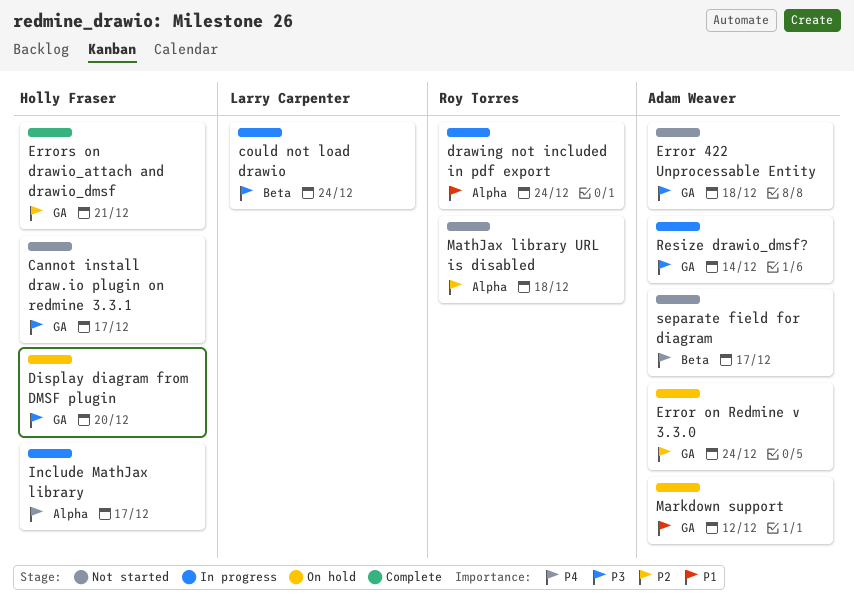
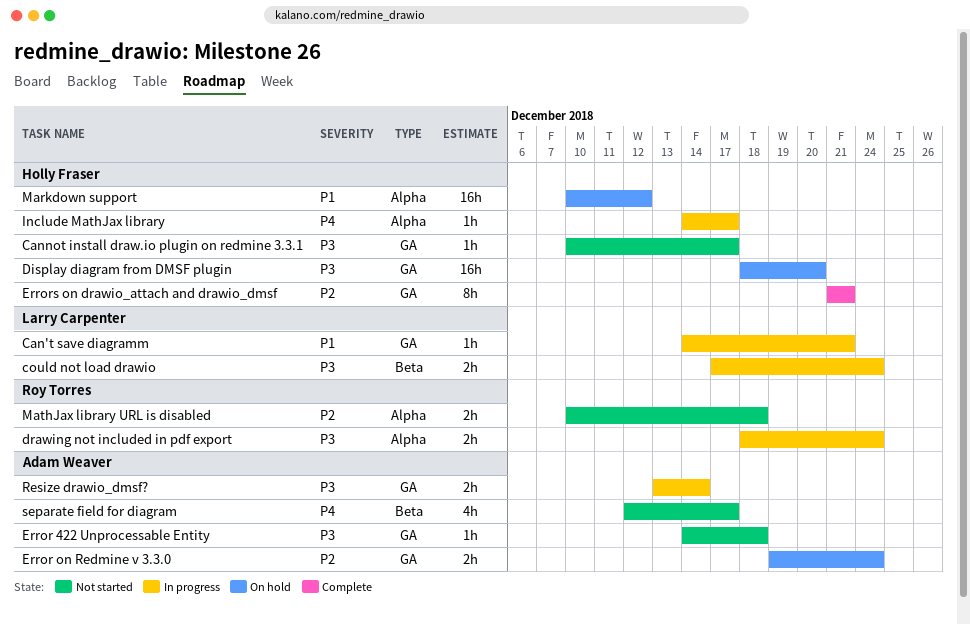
Can't save diagramm: none -> present
drawing not included in pdf export, priority: P1 -> P3
Markdown support, owner: Adam Weaver -> Holly Fraser
Markdown support, label: GA -> Alpha

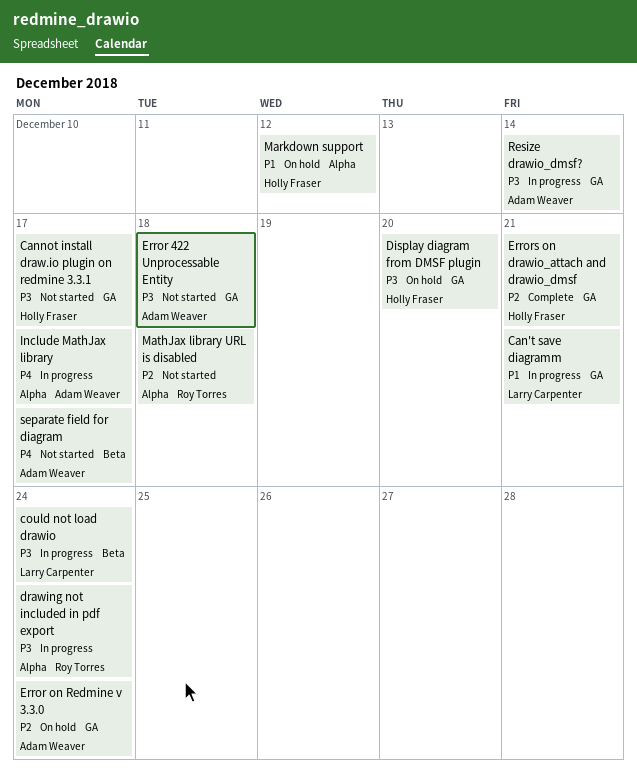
Include MathJax library, owner: Holly Fraser -> Adam Weaver

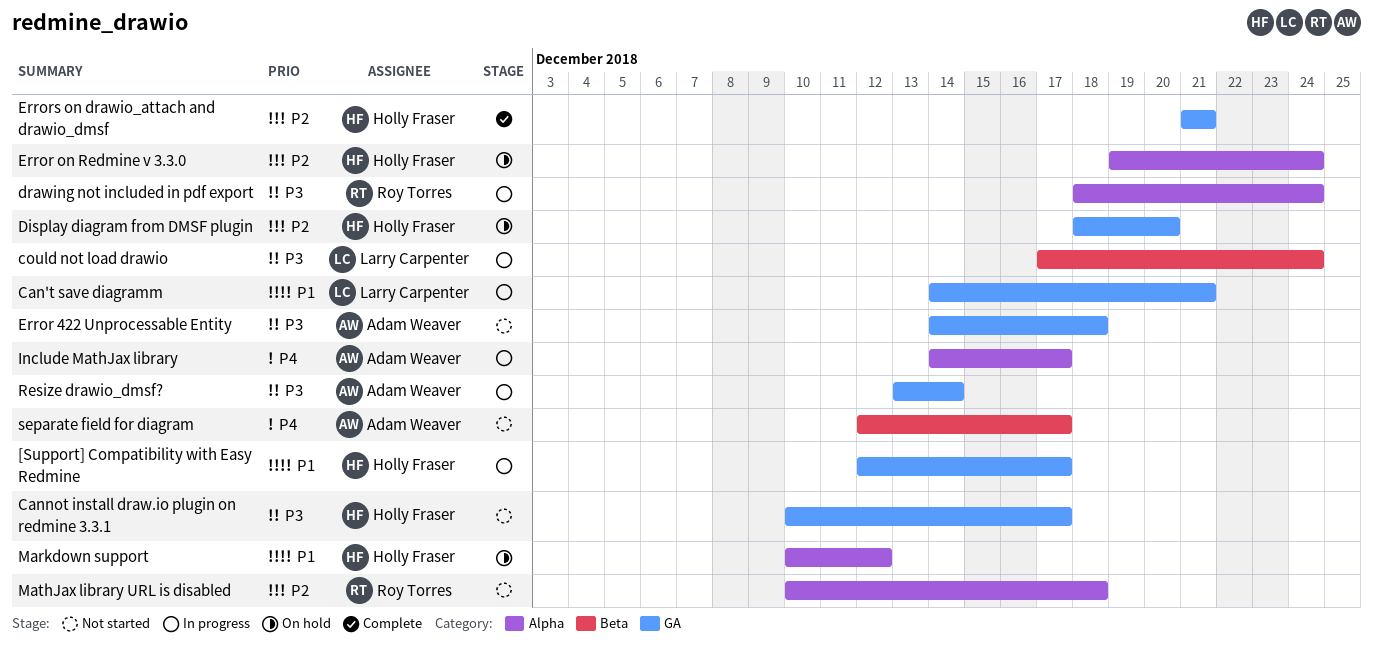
[Support] Compatibility with Easy Redmine: none -> present
Display diagram from DMSF plugin, priority: P3 -> P2
Error on Redmine v 3.3.0, owner: Adam Weaver -> Holly Fraser
Error on Redmine v 3.3.0, label: GA -> Alpha

